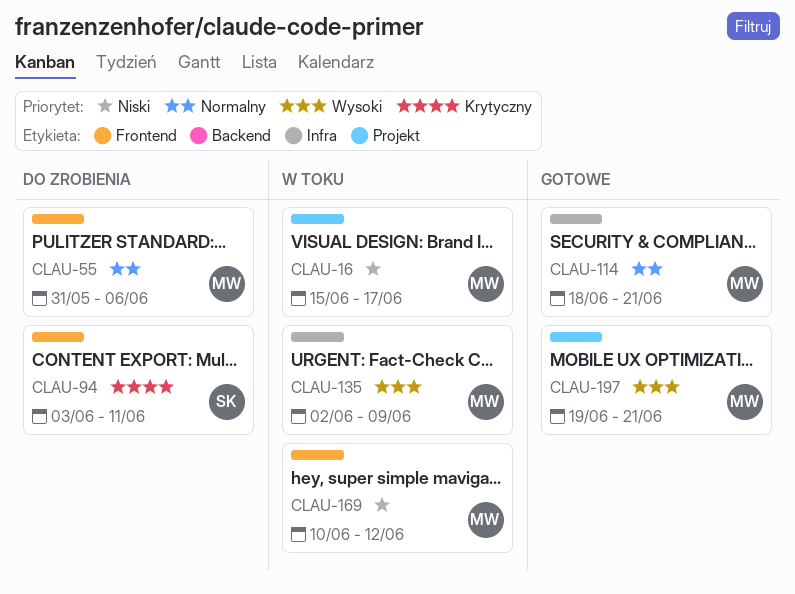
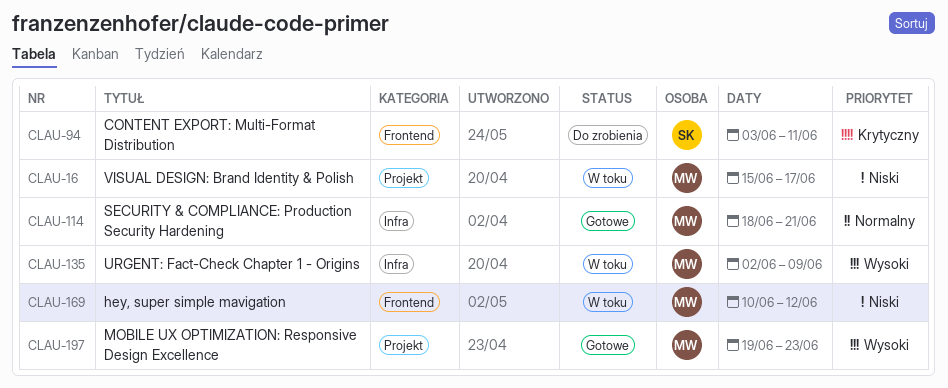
CLAU-55: present -> none
CLAU-197, due: Jun 21 -> Jun 23

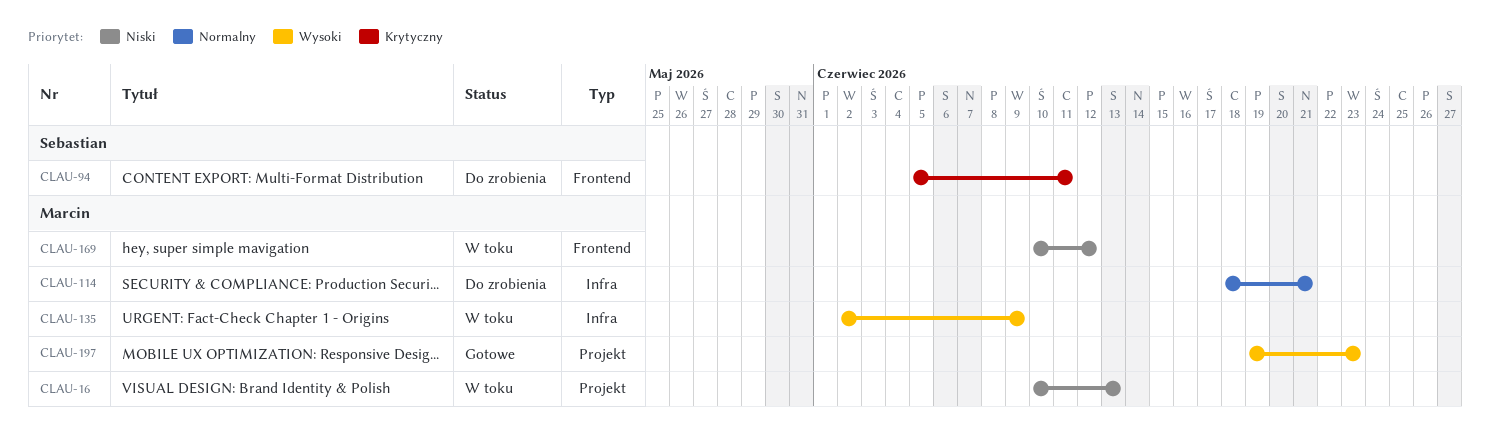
CLAU-16, start: Jun 15 -> Jun 10
CLAU-16, due: Jun 17 -> Jun 13
CLAU-94, start: Jun 3 -> Jun 5
CLAU-114, status: Gotowe -> Do zrobienia

